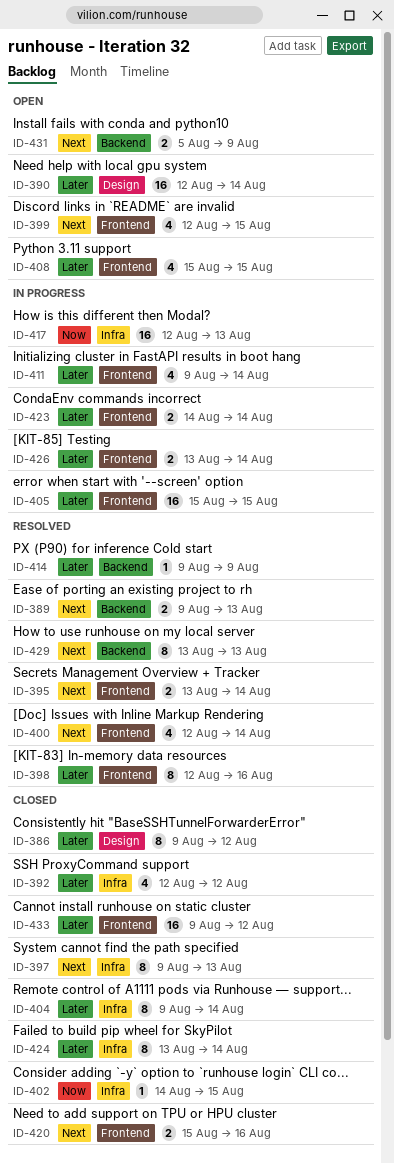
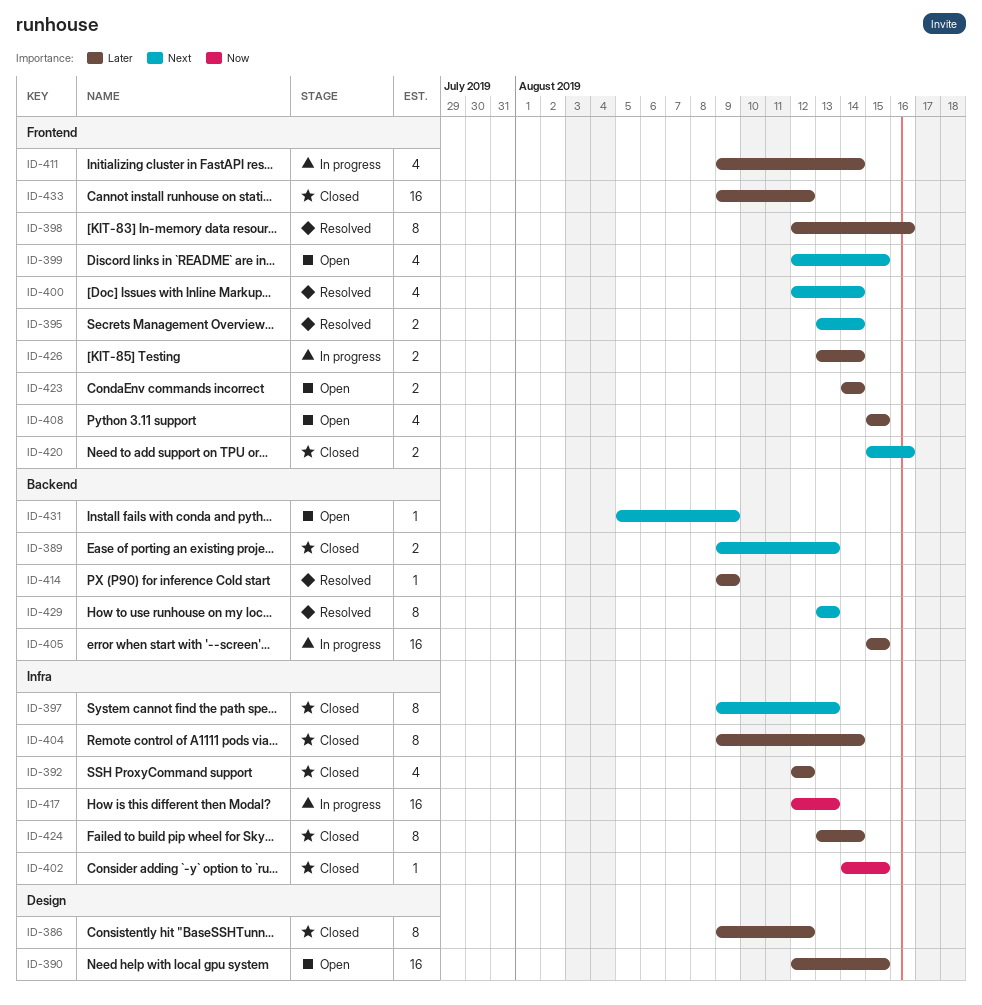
ID-389, status: Resolved -> Closed
ID-390, due: Aug 14 -> Aug 15
ID-405, label: Frontend -> Backend
ID-423, status: In progress -> Open
ID-431, estimate: 2 -> 1

